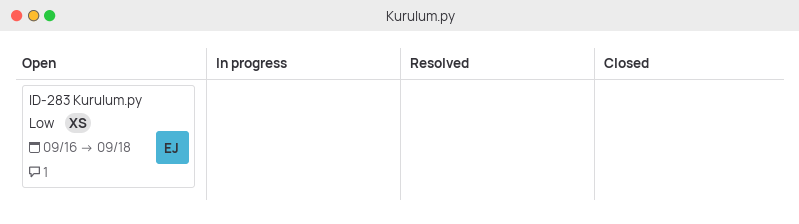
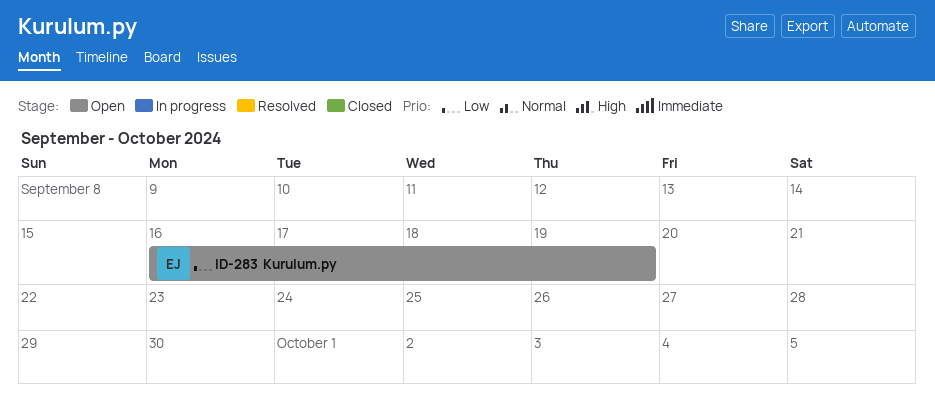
ID-283, due: Sep 18 -> Sep 19

